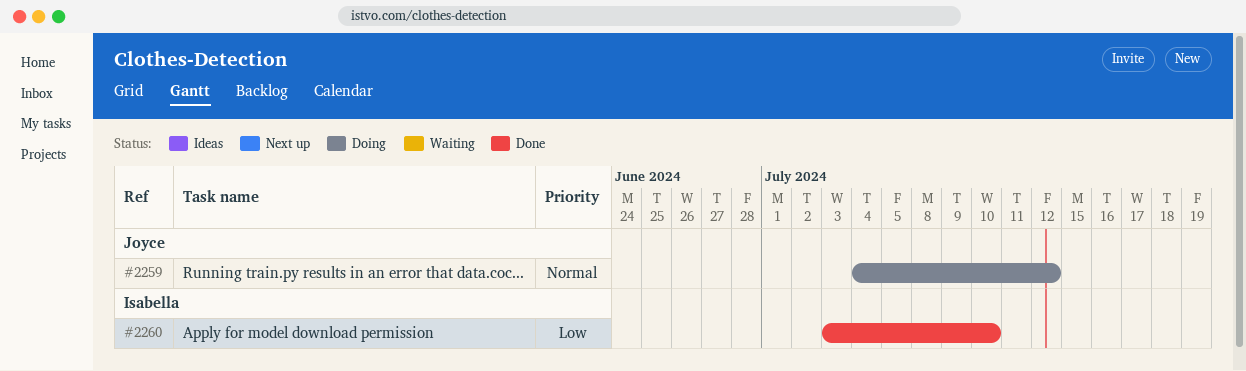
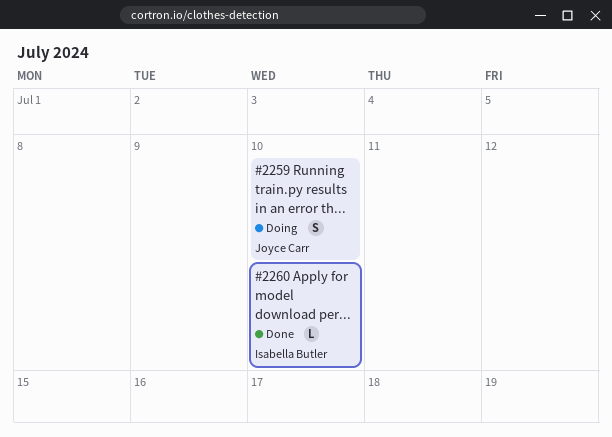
#2259, due: Jul 12 -> Jul 10

